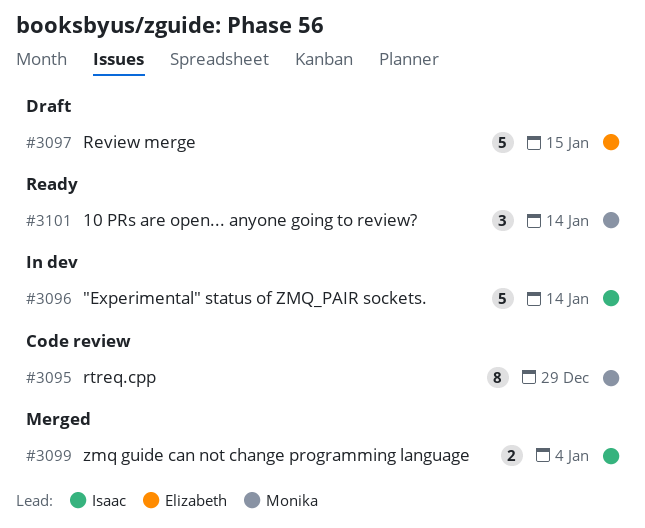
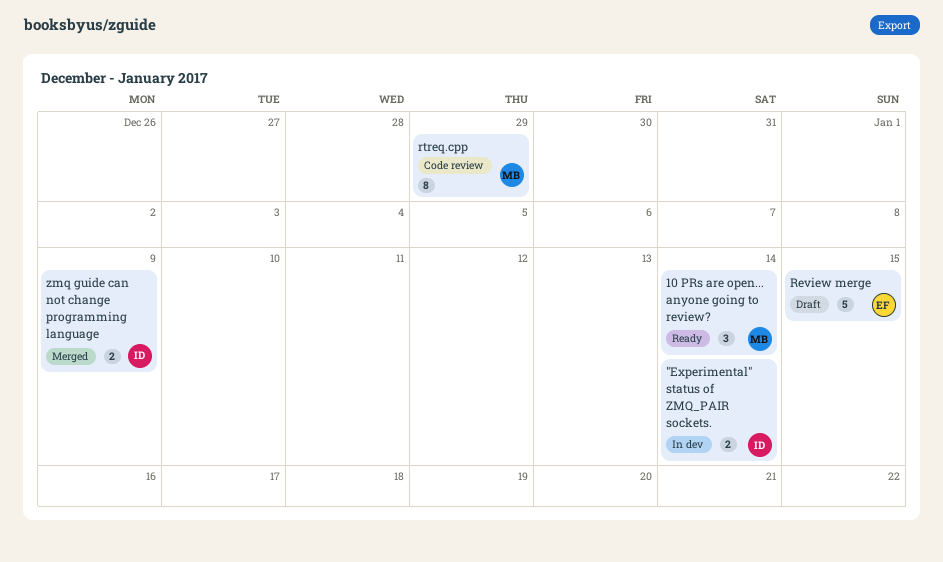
"Experimental" status of ZMQ_PAIR sockets., estimate: 5 -> 2
zmq guide can not change programming language, due: Jan 4 -> Jan 9

